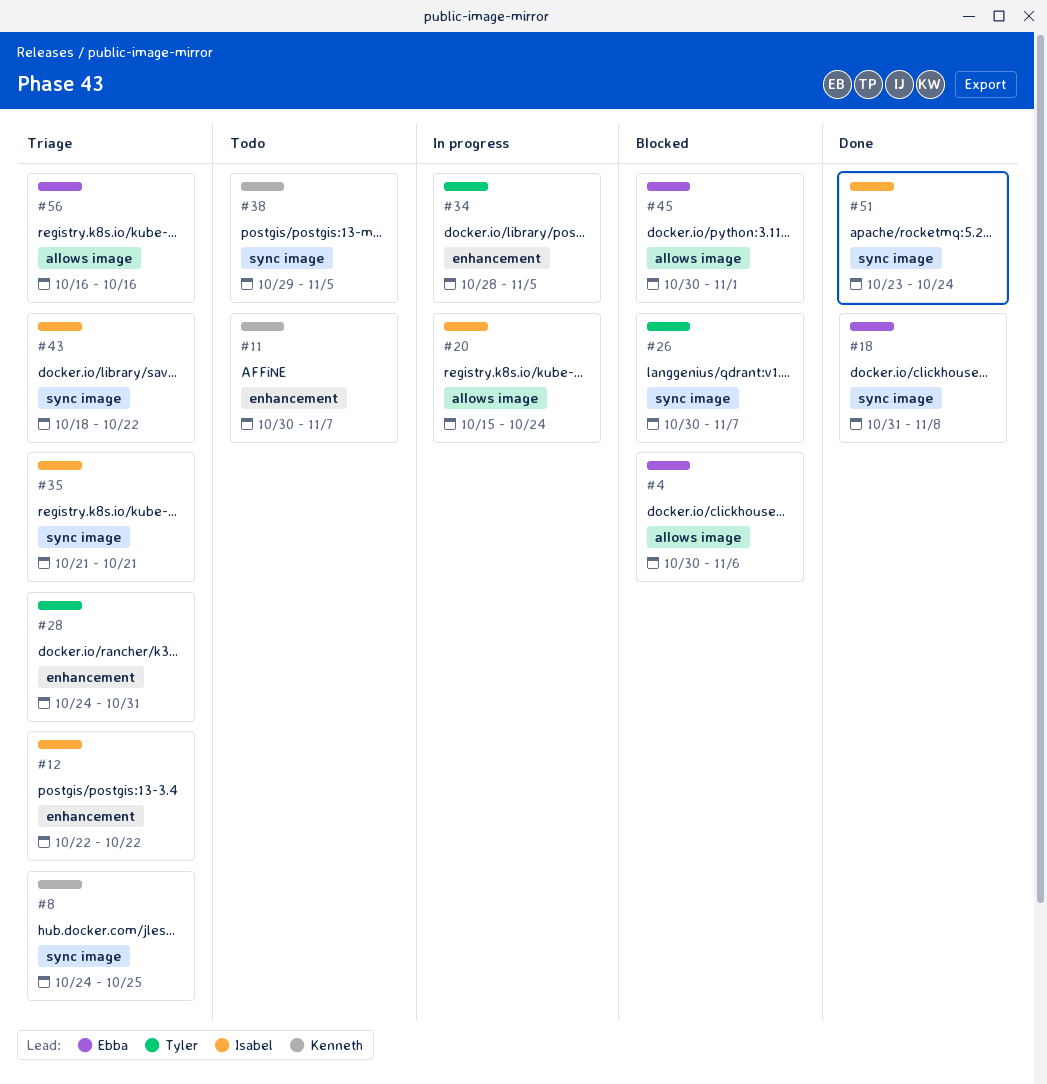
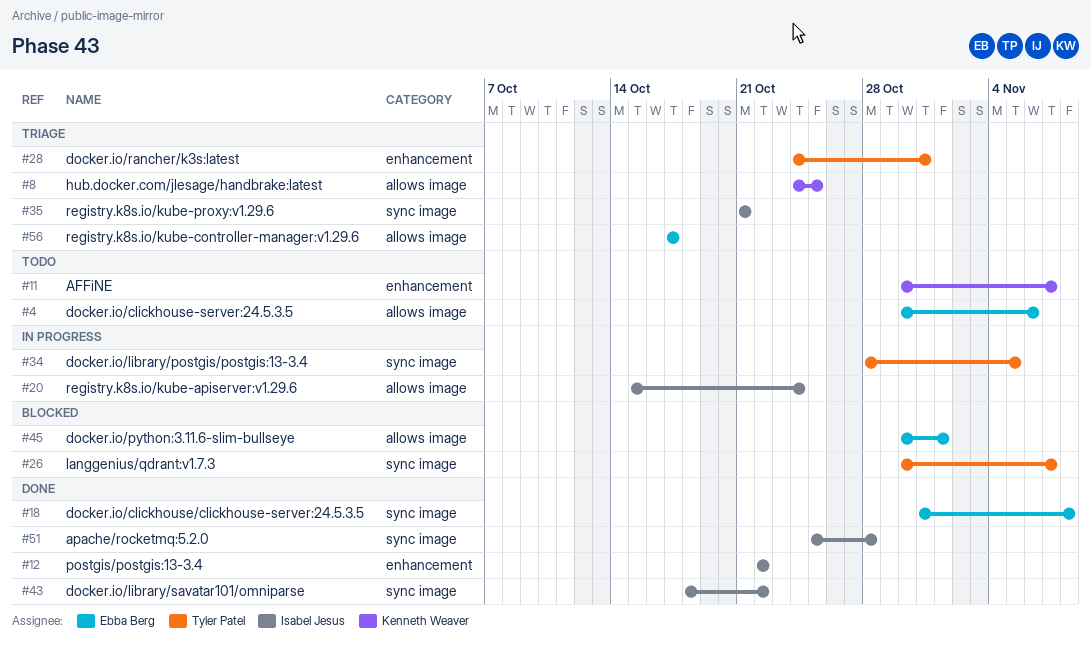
#4, status: Blocked -> Todo
#8, label: sync image -> allows image
#12, status: Triage -> Done
#34, label: enhancement -> sync image
#38: present -> none
#43, status: Triage -> Done
#51, start: Oct 23 -> Oct 25
#51, due: Oct 24 -> Oct 28
#56, start: Oct 16 -> Oct 17
#56, due: Oct 16 -> Oct 17

